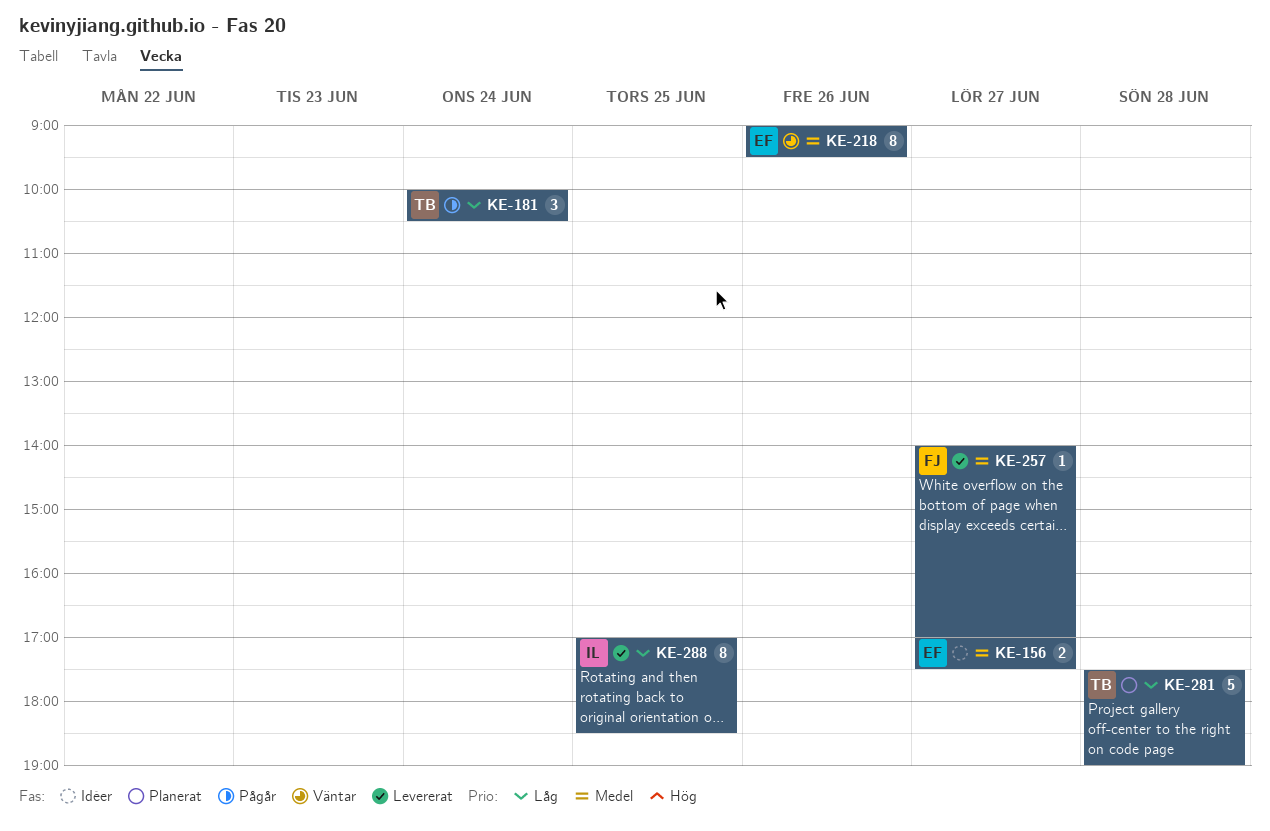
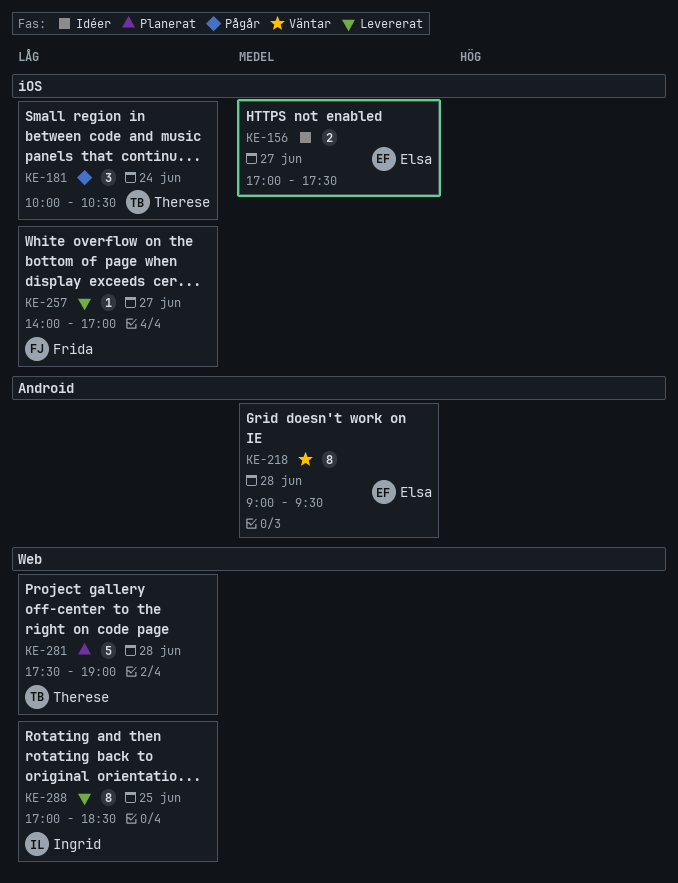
KE-218, day: Jun 26 -> Jun 28
KE-257, priority: Medel -> Låg

